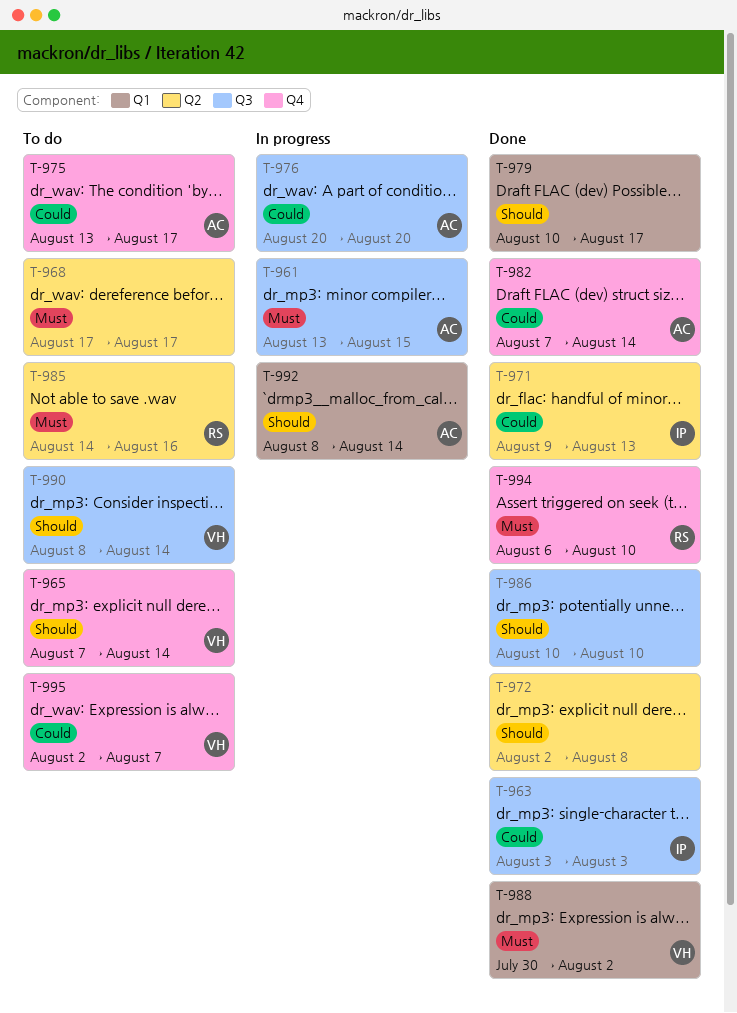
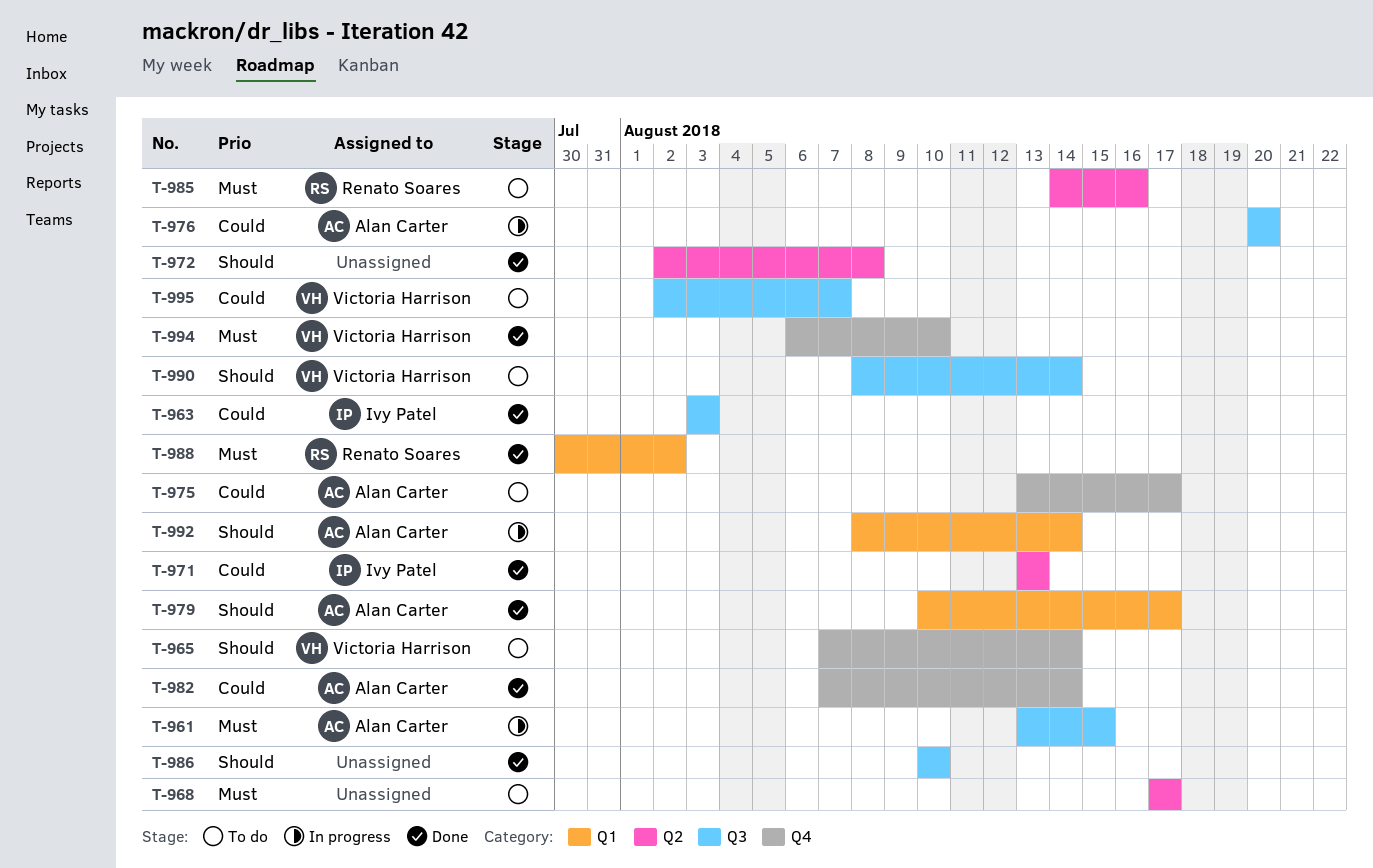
T-971, start: Aug 9 -> Aug 13
T-979, owner: none -> Alan Carter
T-988, owner: Victoria Harrison -> Renato Soares
T-994, owner: Renato Soares -> Victoria Harrison
T-995, label: Q4 -> Q3

